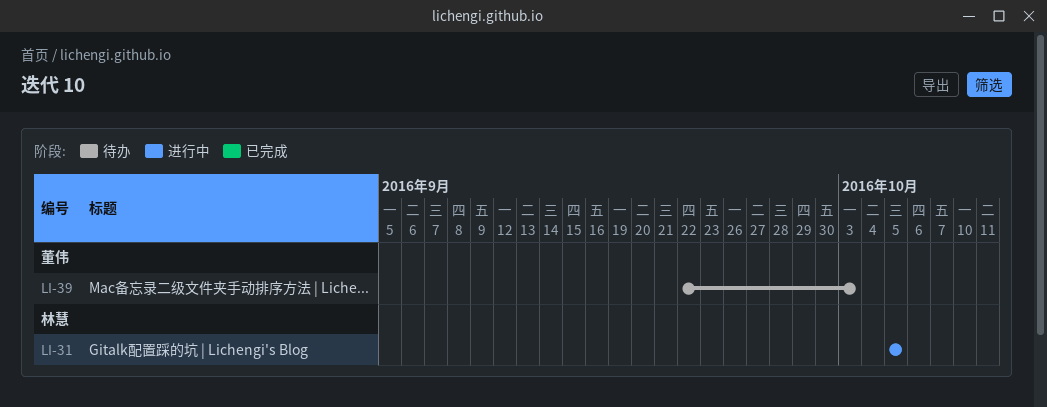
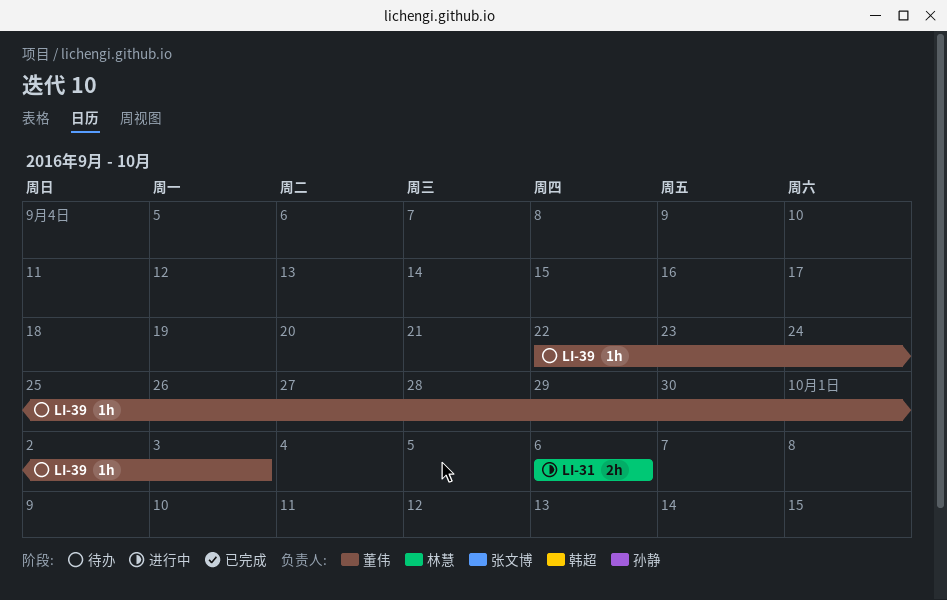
LI-31, start: Oct 5 -> Oct 6
LI-31, due: Oct 5 -> Oct 6

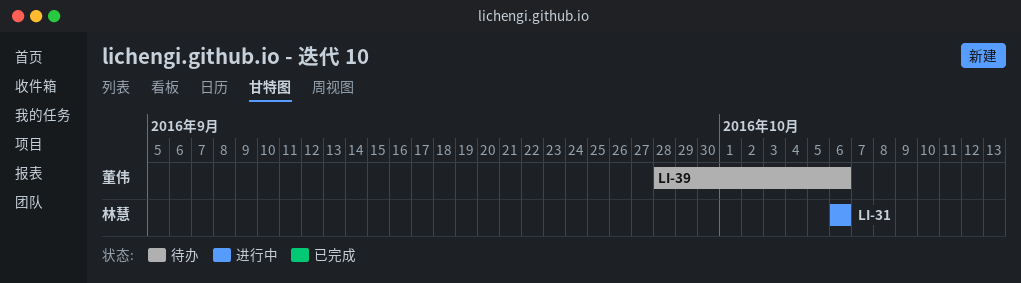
LI-39, start: Sep 22 -> Sep 28
LI-39, due: Oct 3 -> Oct 6

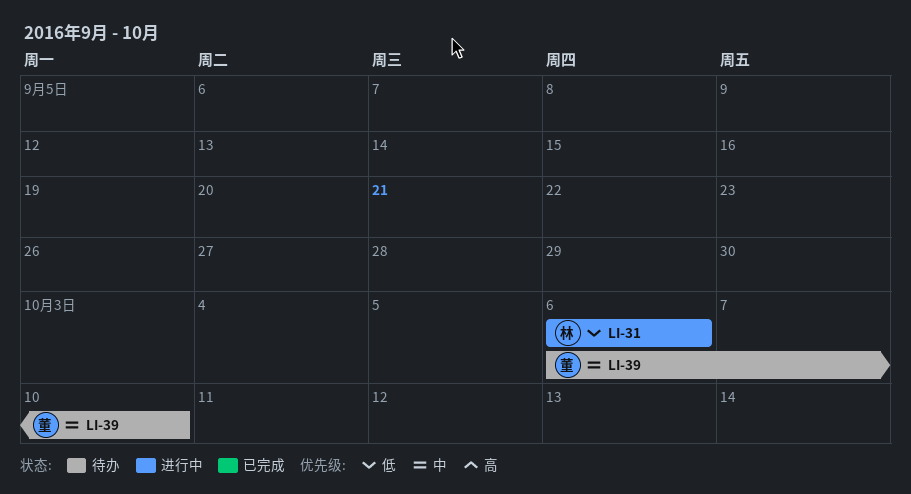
LI-39, start: Sep 28 -> Oct 6
LI-39, due: Oct 6 -> Oct 10

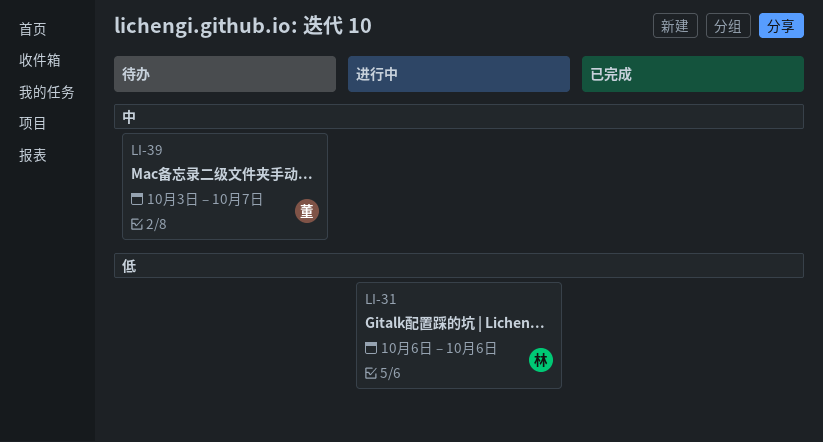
LI-39, start: Oct 6 -> Oct 3
LI-39, due: Oct 10 -> Oct 7

